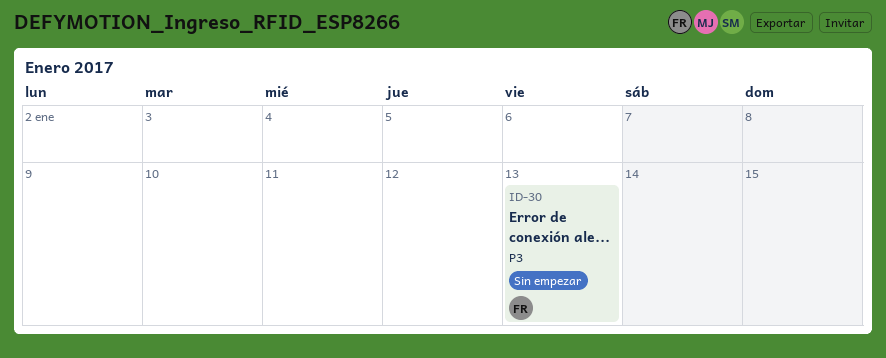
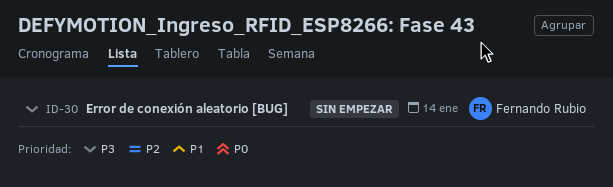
ID-30, due: Jan 13 -> Jan 14

